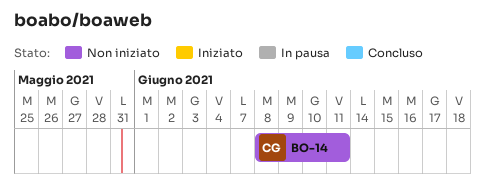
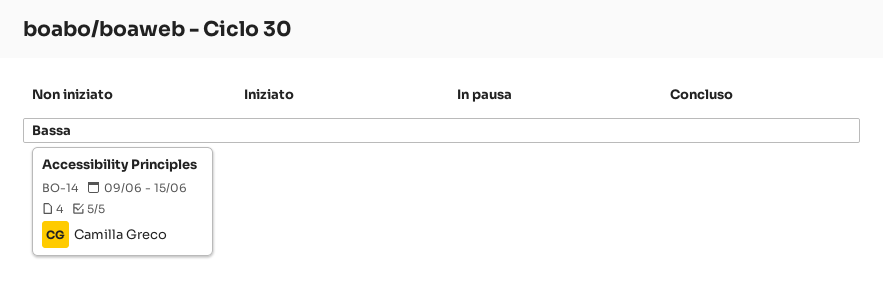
BO-14, start: Jun 8 -> Jun 9
BO-14, due: Jun 11 -> Jun 15

